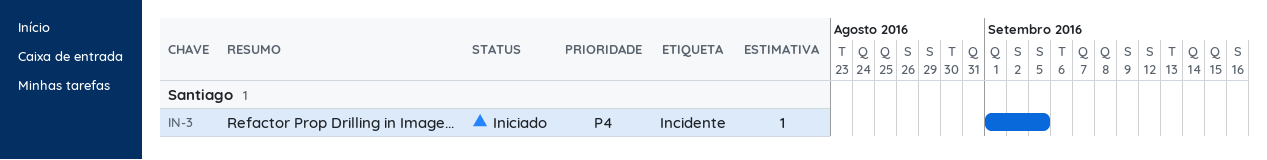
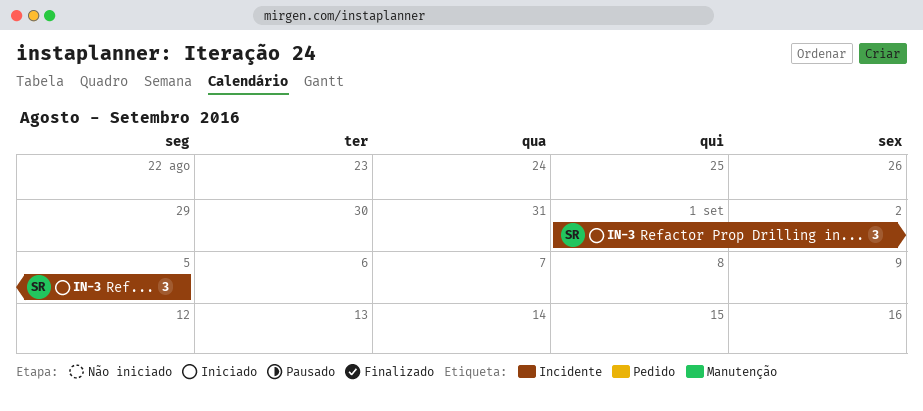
IN-3, estimate: 1 -> 3

